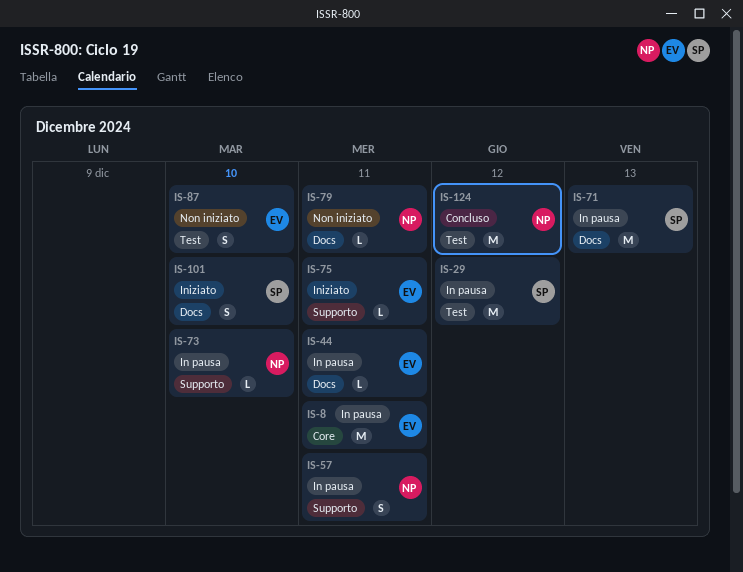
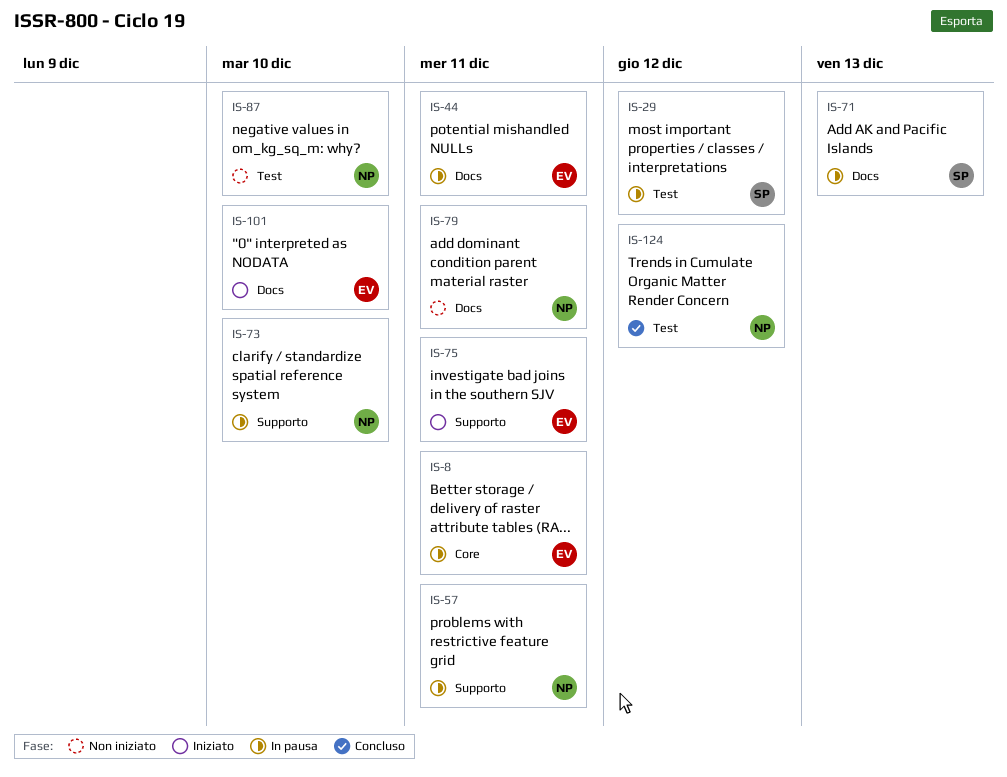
IS-87, owner: EV -> NP
IS-101, owner: SP -> EV

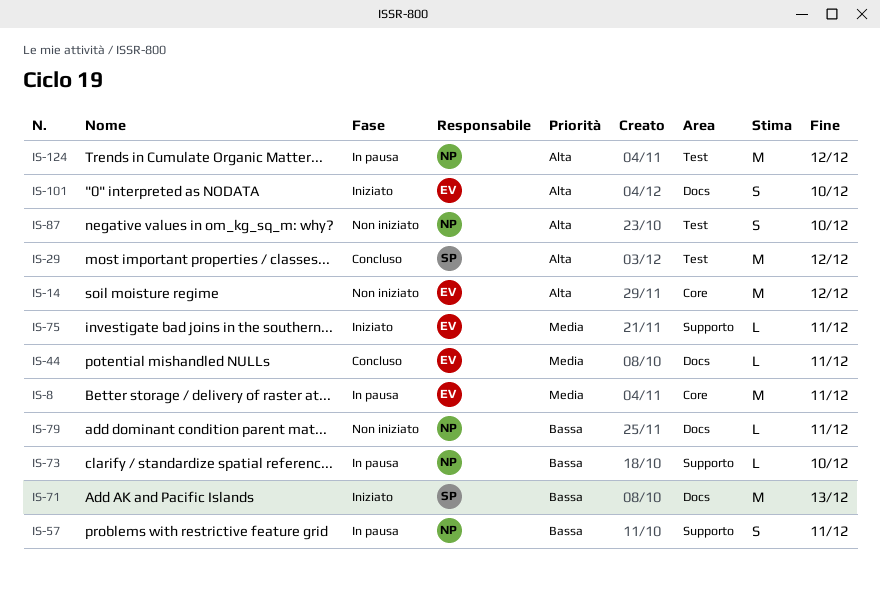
IS-14: none -> present
IS-29, status: In pausa -> Concluso
IS-44, status: In pausa -> Concluso
IS-71, status: In pausa -> Iniziato
IS-124, status: Concluso -> In pausa

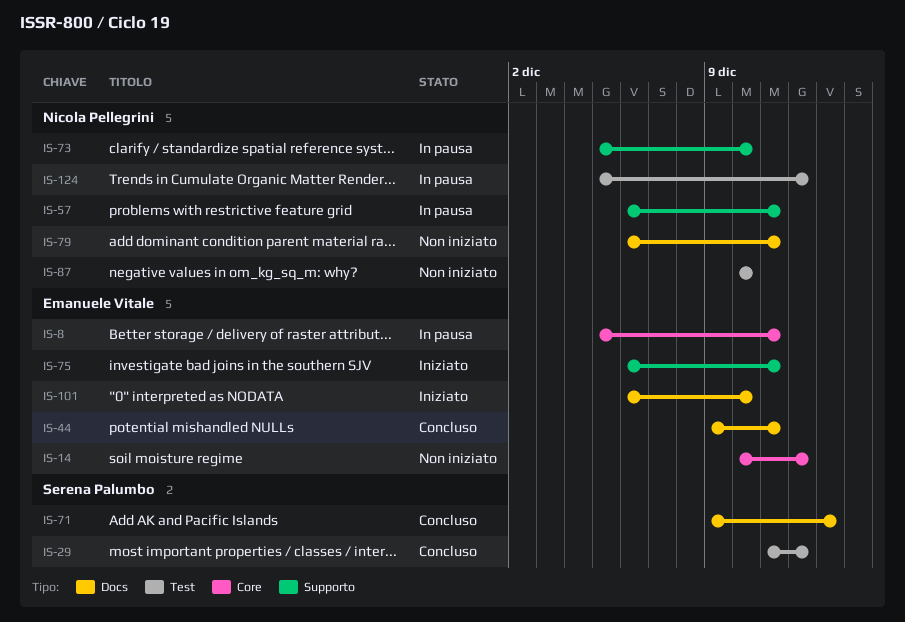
IS-71, status: Iniziato -> Concluso

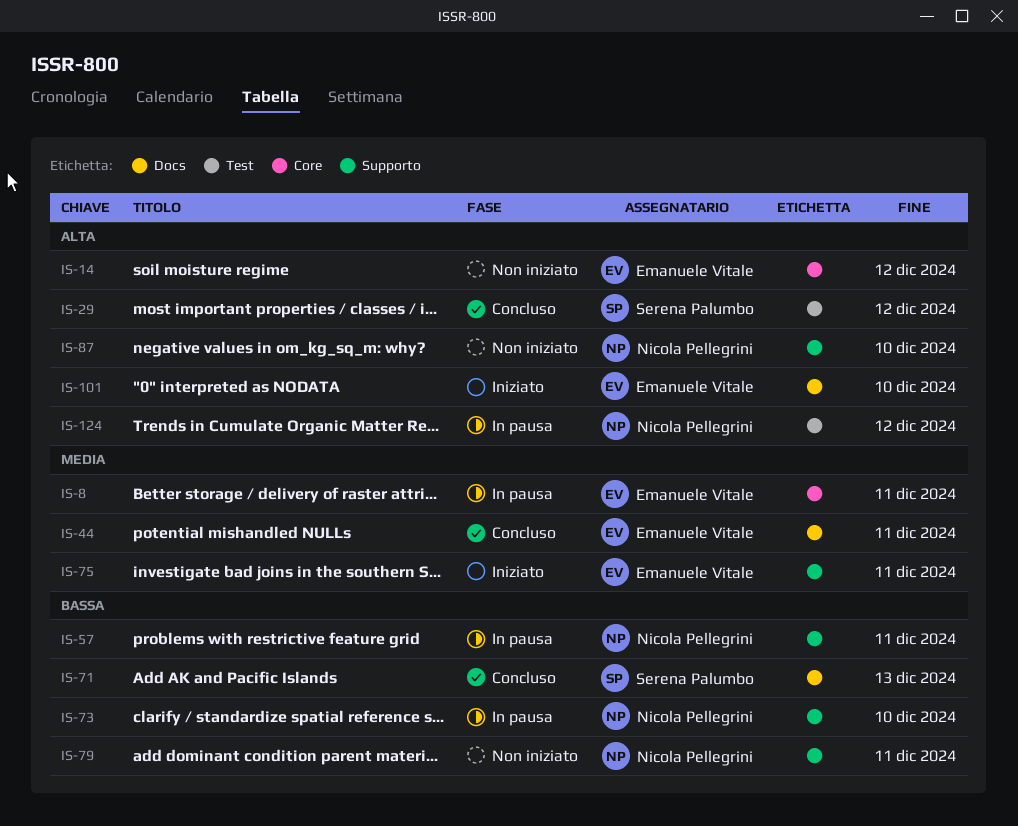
IS-79, label: Docs -> Supporto
IS-87, label: Test -> Supporto

